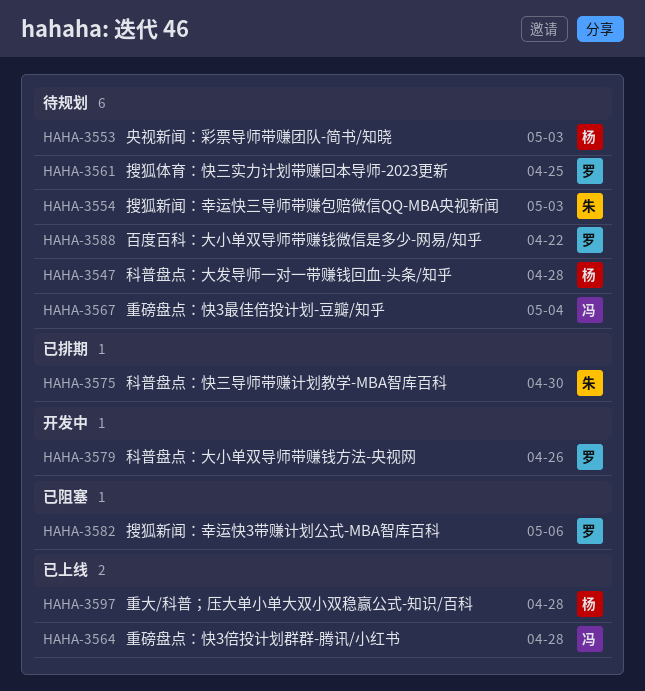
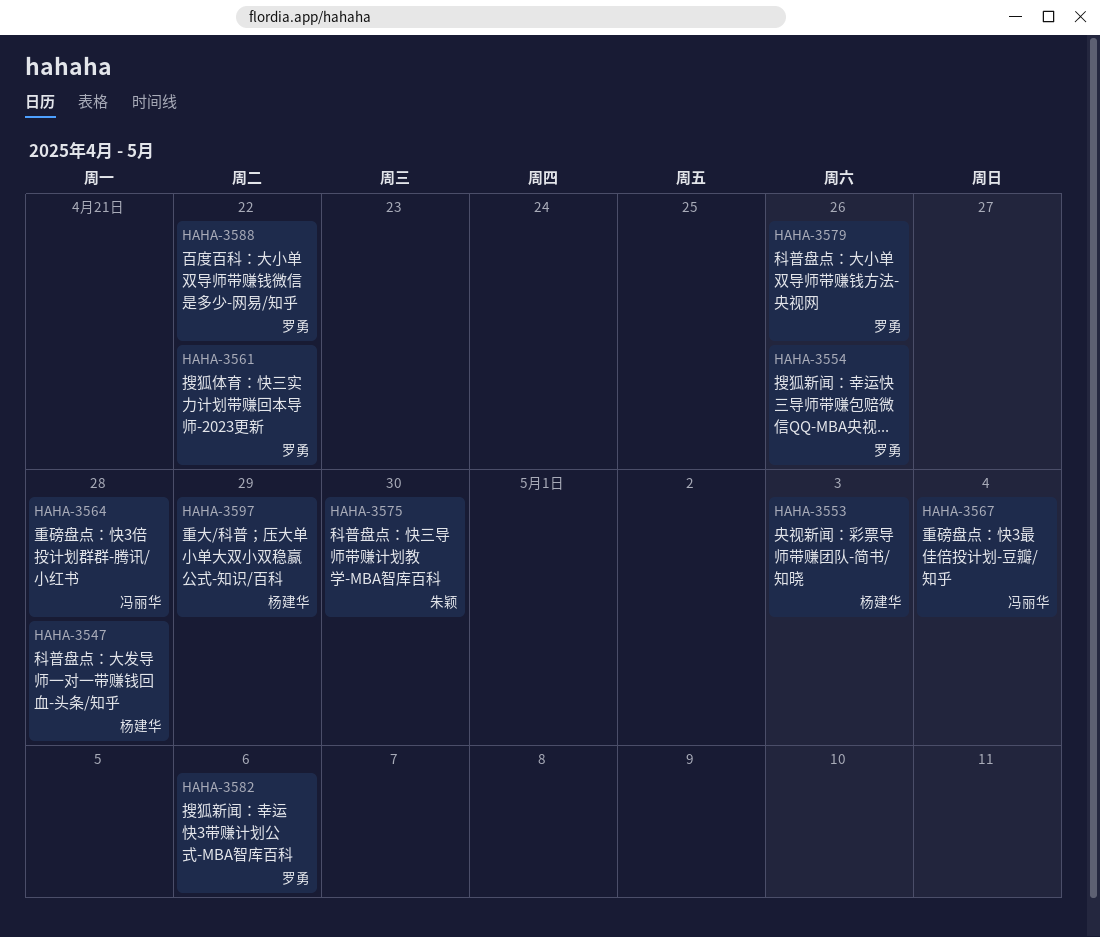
HAHA-3554, owner: 朱颖 -> 罗勇
HAHA-3554, due: May 3 -> Apr 26
HAHA-3561, due: Apr 25 -> Apr 22
HAHA-3597, due: Apr 28 -> Apr 29

